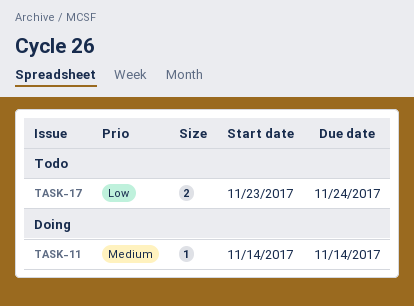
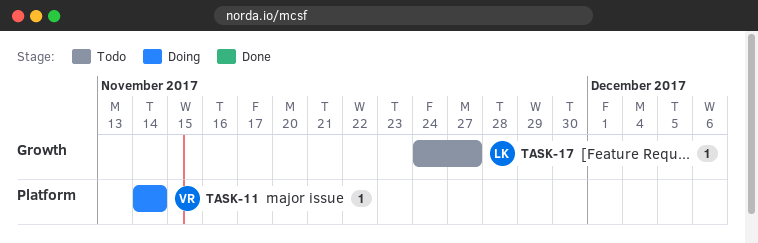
TASK-17, estimate: 2 -> 1
TASK-17, start: Nov 23 -> Nov 24
TASK-17, due: Nov 24 -> Nov 27

